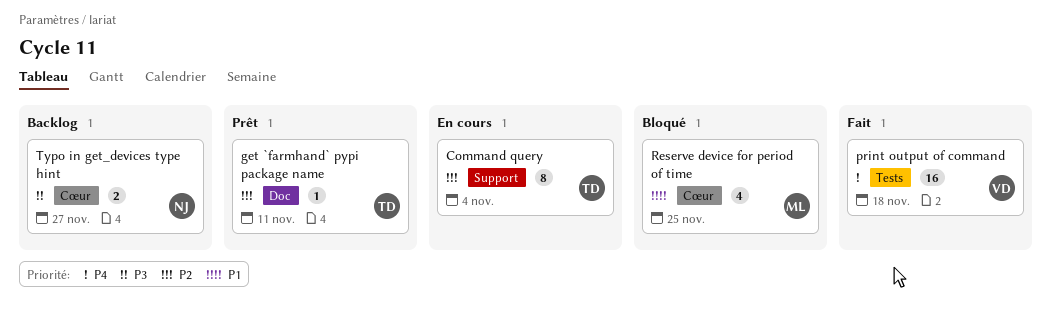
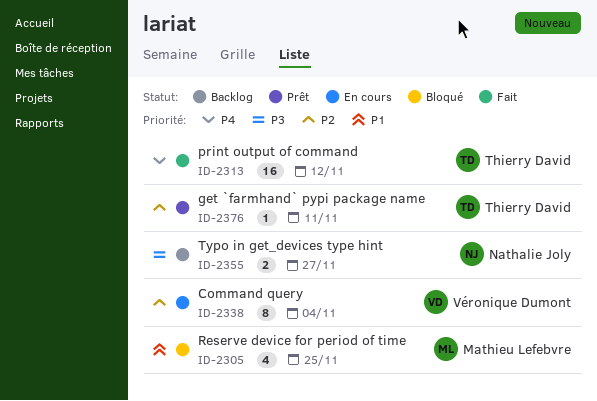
Command query, owner: Thierry David -> Véronique Dumont
print output of command, owner: Véronique Dumont -> Thierry David
print output of command, due: Nov 18 -> Nov 12

